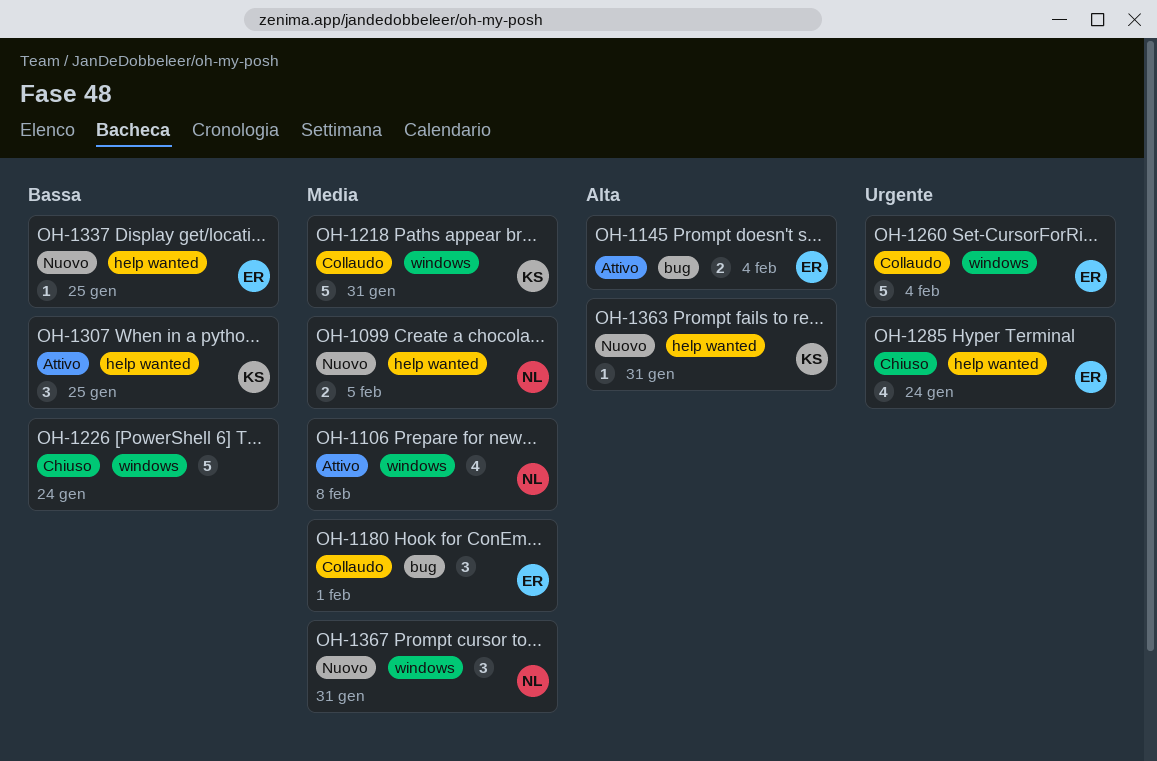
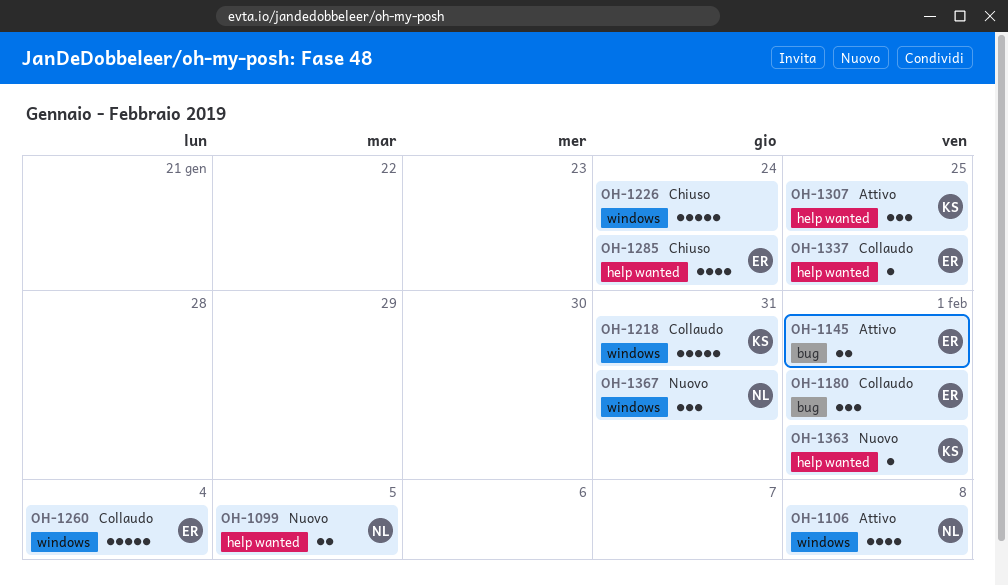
OH-1145, due: Feb 4 -> Feb 1
OH-1337, status: Nuovo -> Collaudo
OH-1363, due: Jan 31 -> Feb 1

